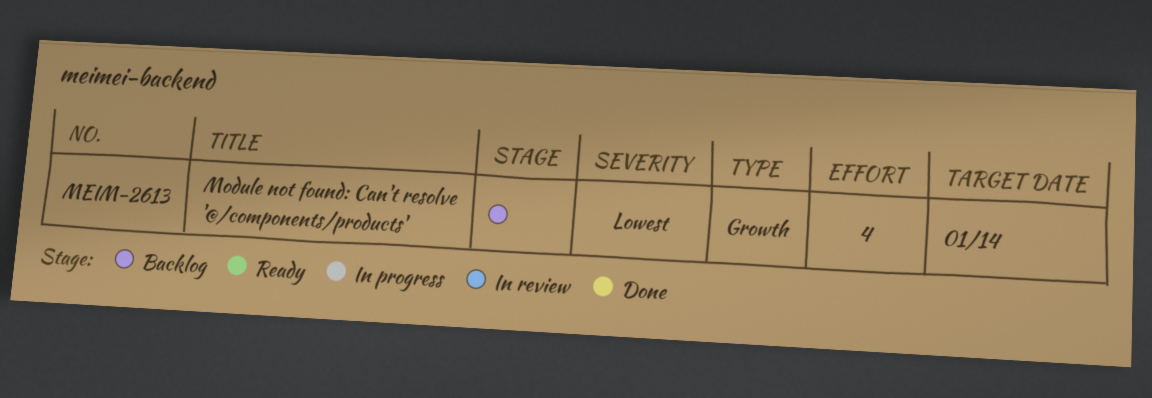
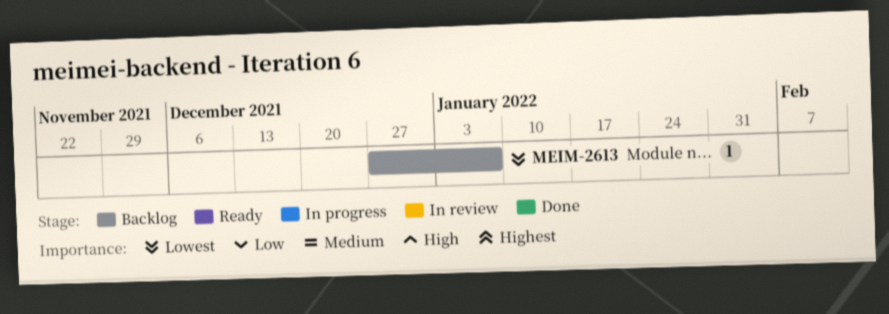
MEIM-2613, estimate: 4 -> 1
MEIM-2613, due: Jan 14 -> Jan 7

